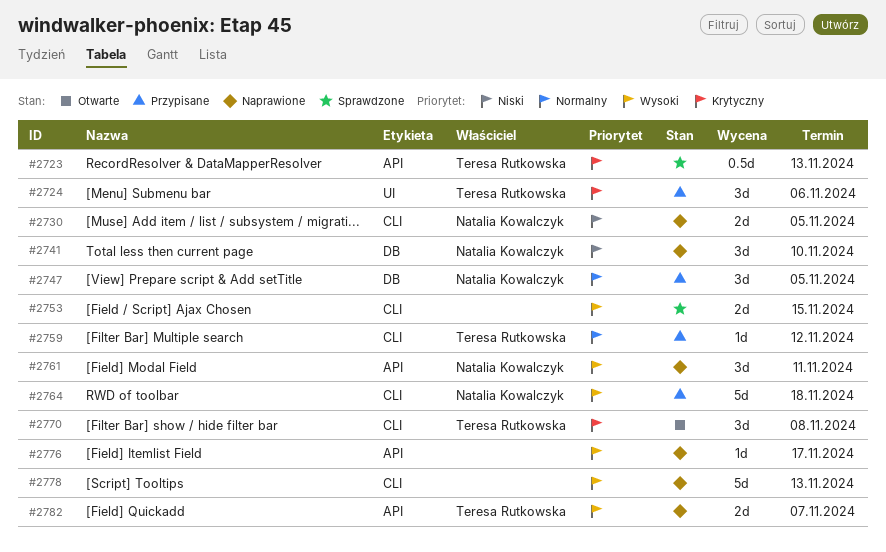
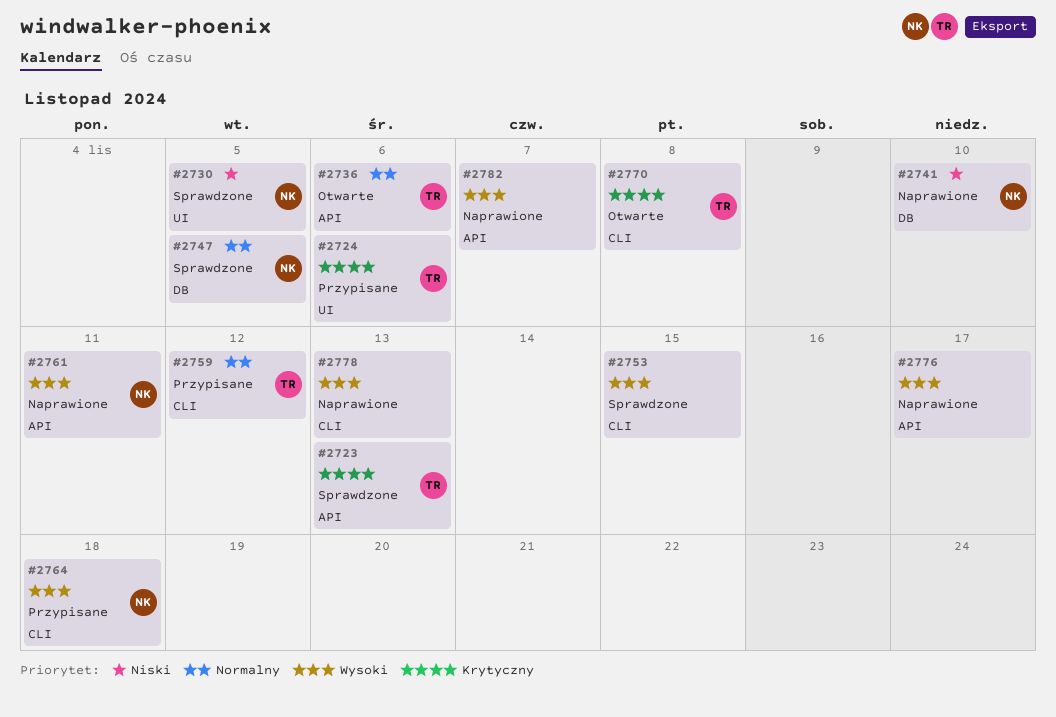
#2730, status: Naprawione -> Sprawdzone
#2730, label: CLI -> UI
#2736: none -> present
#2747, status: Przypisane -> Sprawdzone
#2782, owner: Teresa Rutkowska -> none

